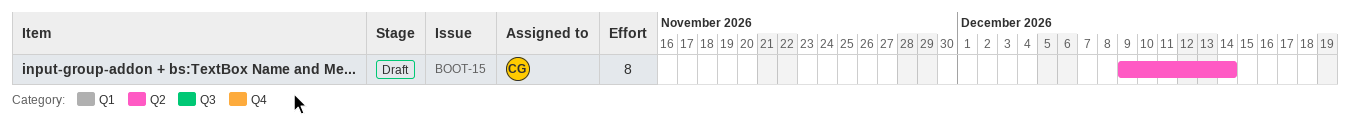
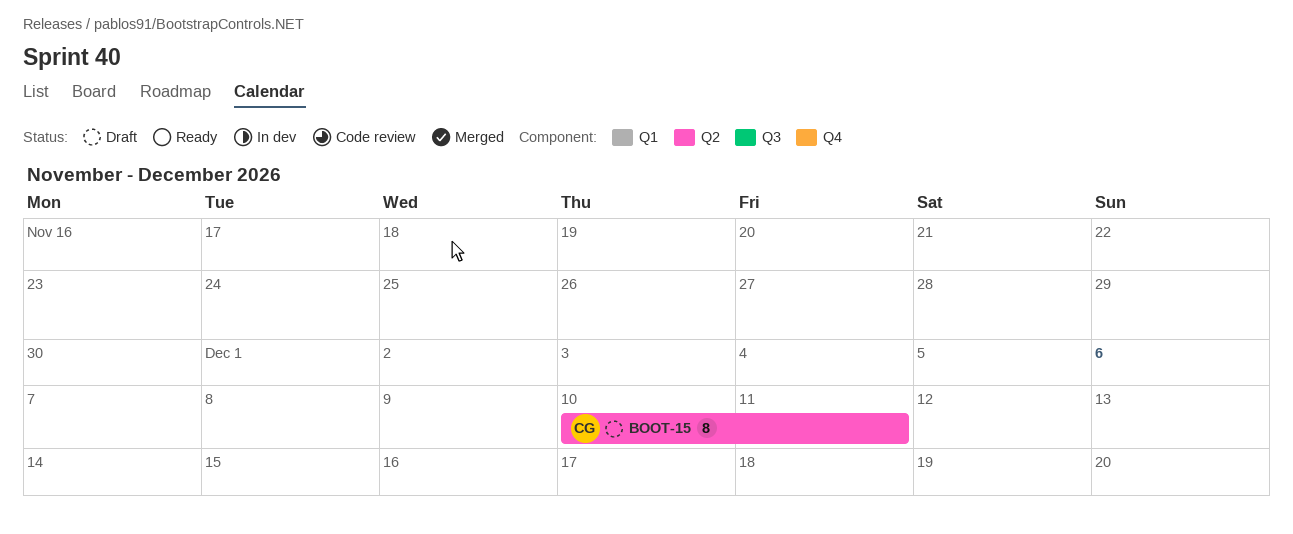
BOOT-15, start: Dec 9 -> Dec 10
BOOT-15, due: Dec 14 -> Dec 11

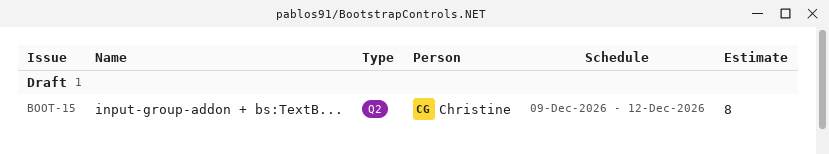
BOOT-15, start: Dec 10 -> Dec 9
BOOT-15, due: Dec 11 -> Dec 12

